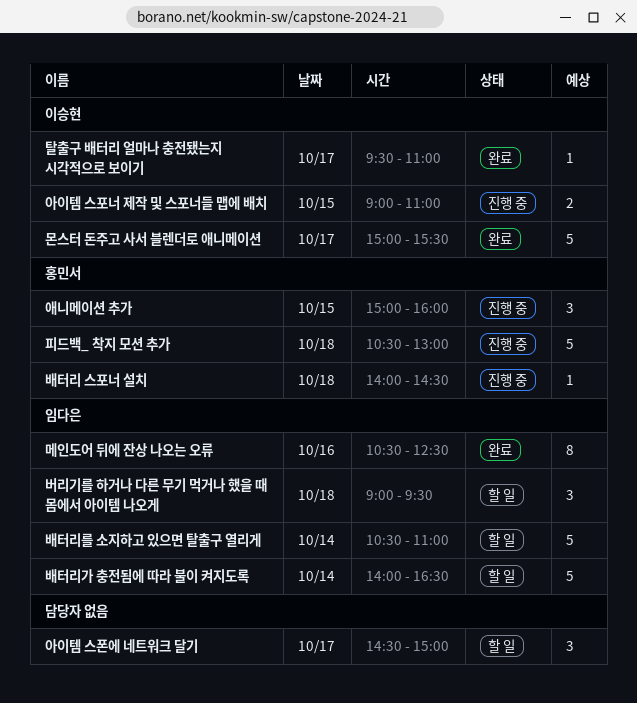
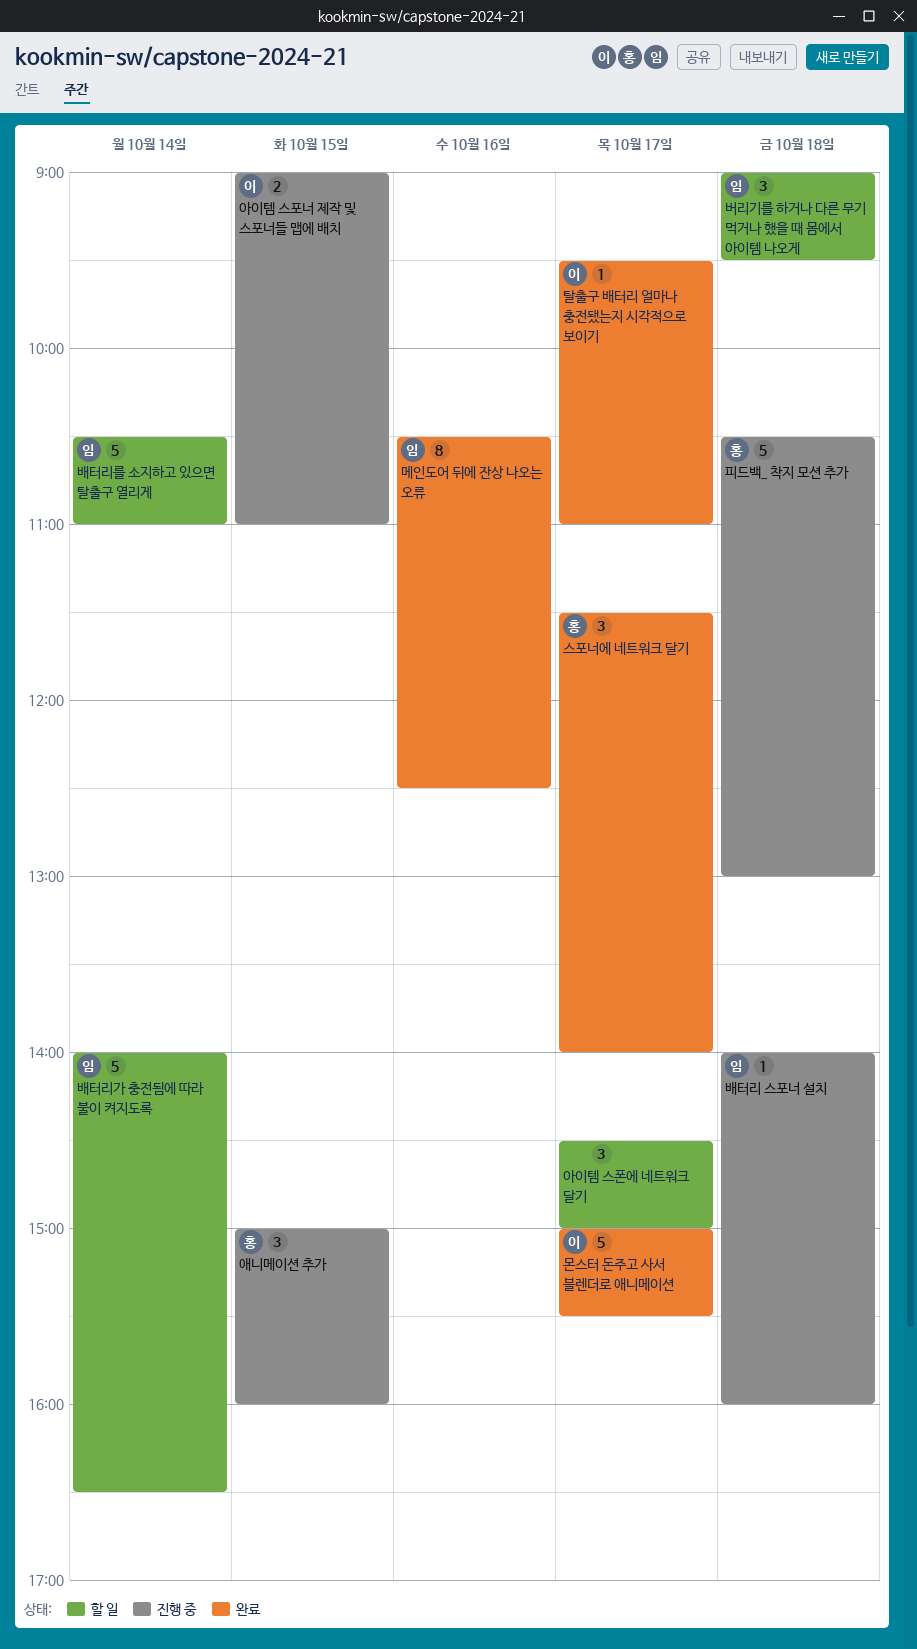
배터리 스포너 설치, owner: 홍민서 -> 임다은
배터리 스포너 설치, ends: 14:30 -> 16:00
스포너에 네트워크 달기: none -> present

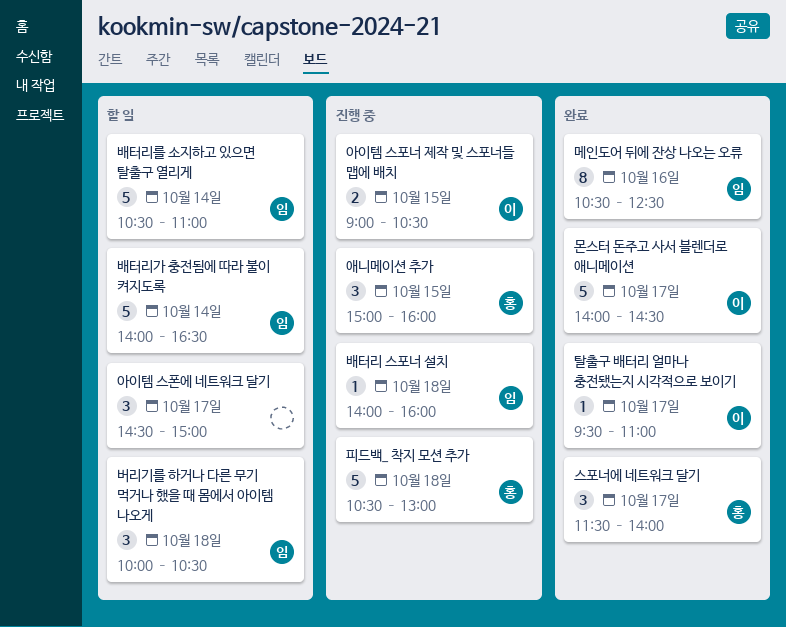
몬스터 돈주고 사서 블렌더로 애니메이션, begins: 15:00 -> 14:00
몬스터 돈주고 사서 블렌더로 애니메이션, ends: 15:30 -> 14:30
버리기를 하거나 다른 무기 먹거나 했을 때 몸에서 아이템 나오게, begins: 09:00 -> 10:00
버리기를 하거나 다른 무기 먹거나 했을 때 몸에서 아이템 나오게, ends: 09:30 -> 10:30
아이템 스포너 제작 및 스포너들 맵에 배치, ends: 11:00 -> 10:30

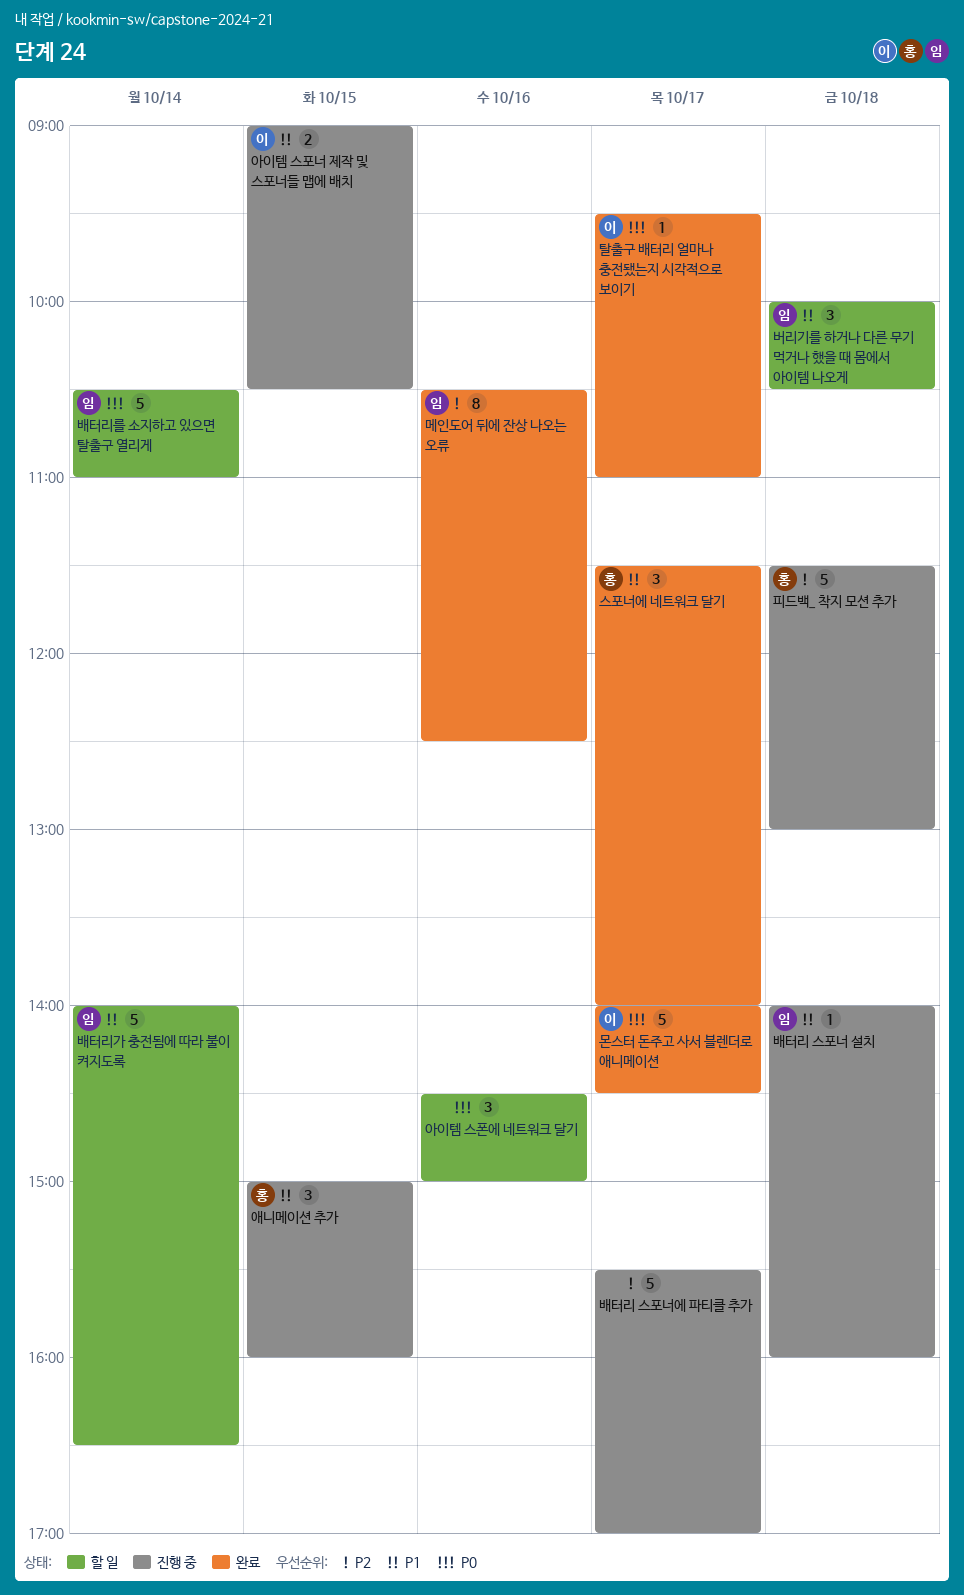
배터리 스포너에 파티클 추가: none -> present
아이템 스폰에 네트워크 달기, day: Oct 17 -> Oct 16
피드백_ 착지 모션 추가, begins: 10:30 -> 11:30

